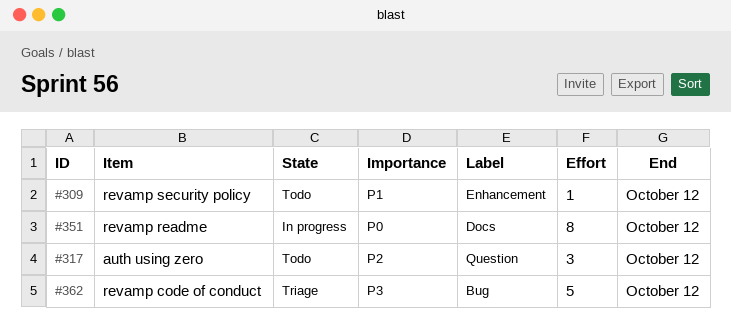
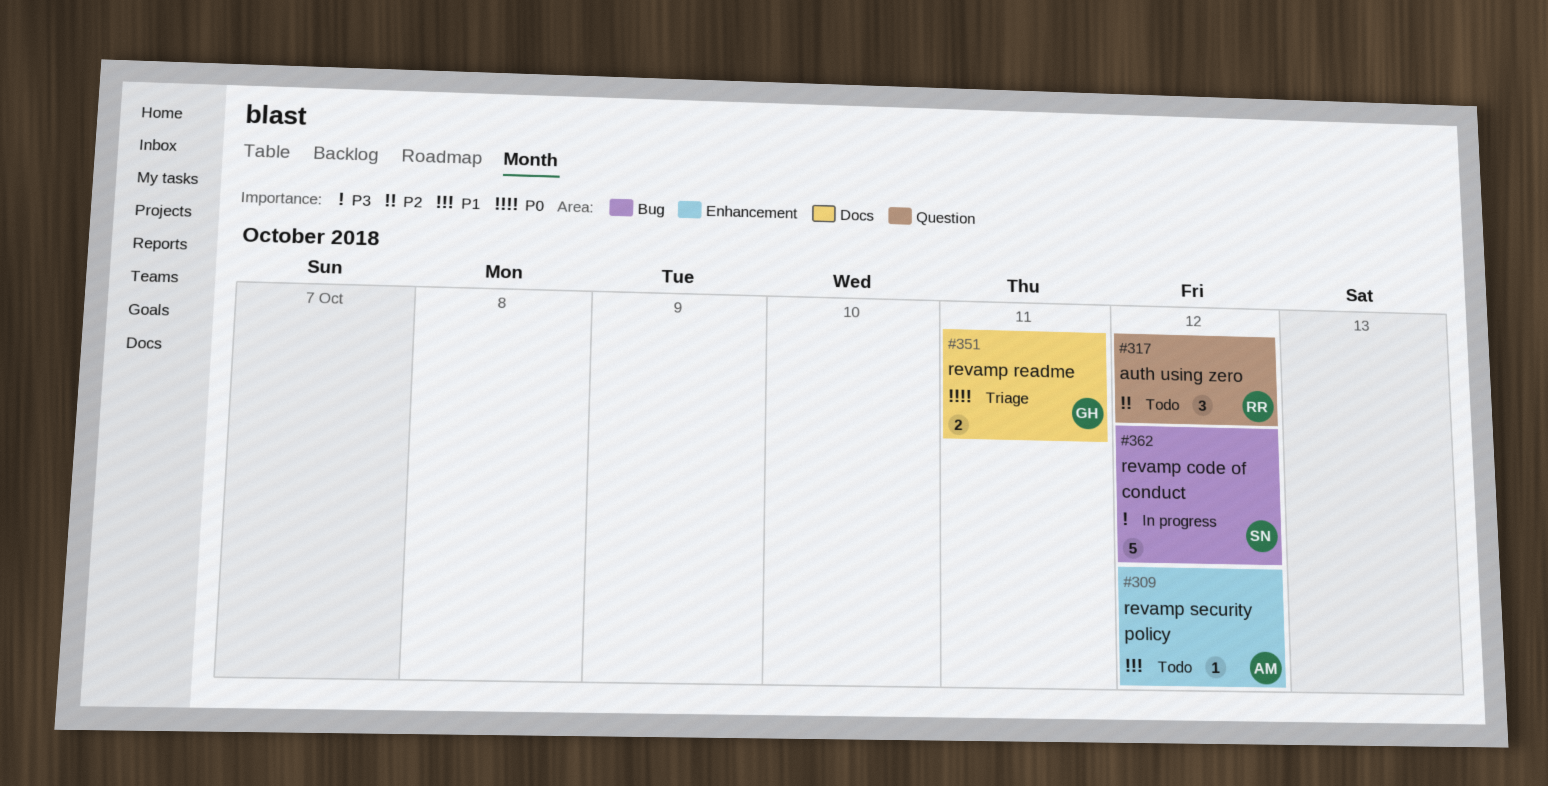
#351, status: In progress -> Triage
#351, estimate: 8 -> 2
#351, due: Oct 12 -> Oct 11
#362, status: Triage -> In progress

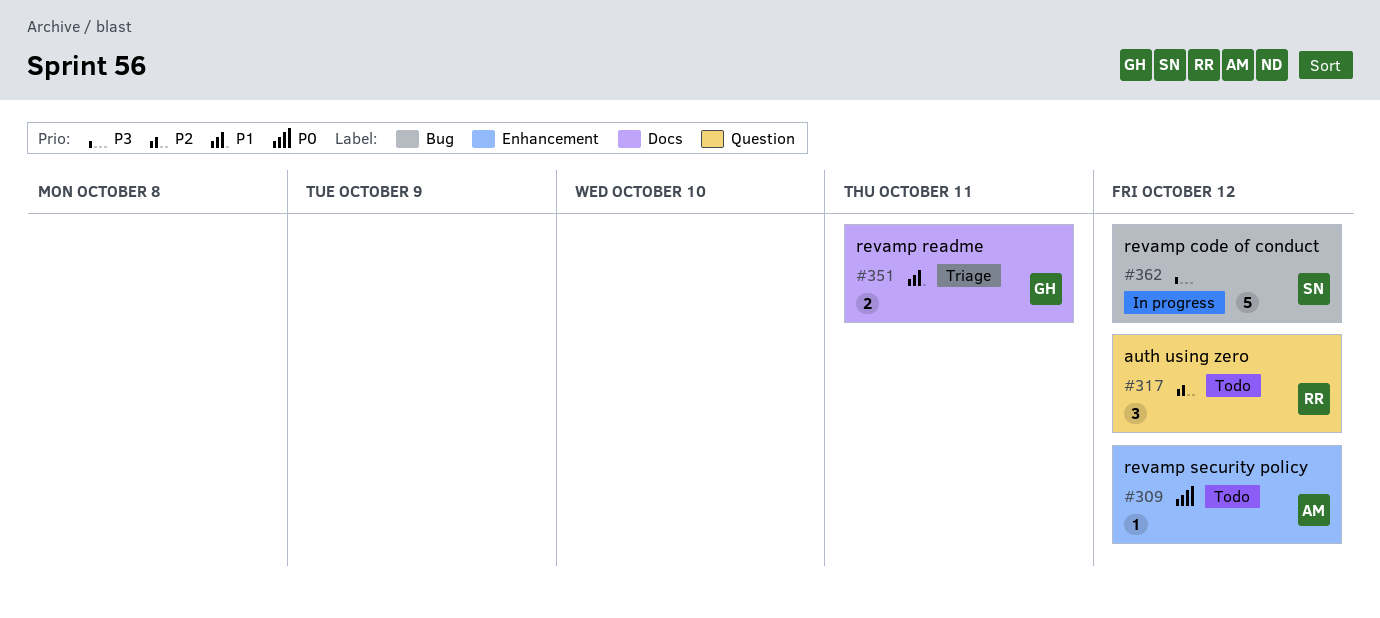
#309, priority: P1 -> P0
#351, priority: P0 -> P1

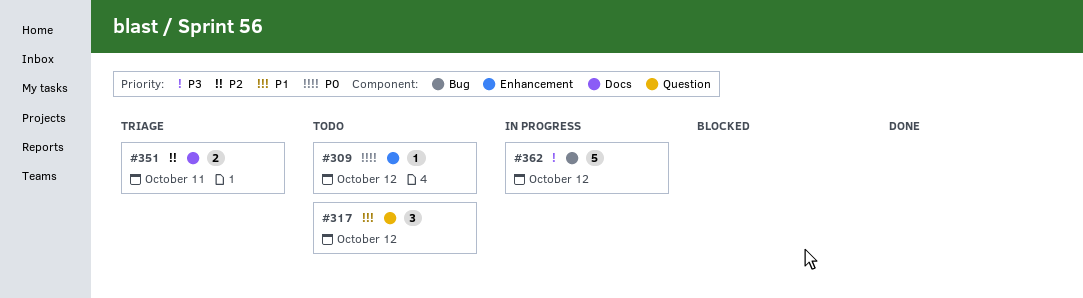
#317, priority: P2 -> P1
#351, priority: P1 -> P2

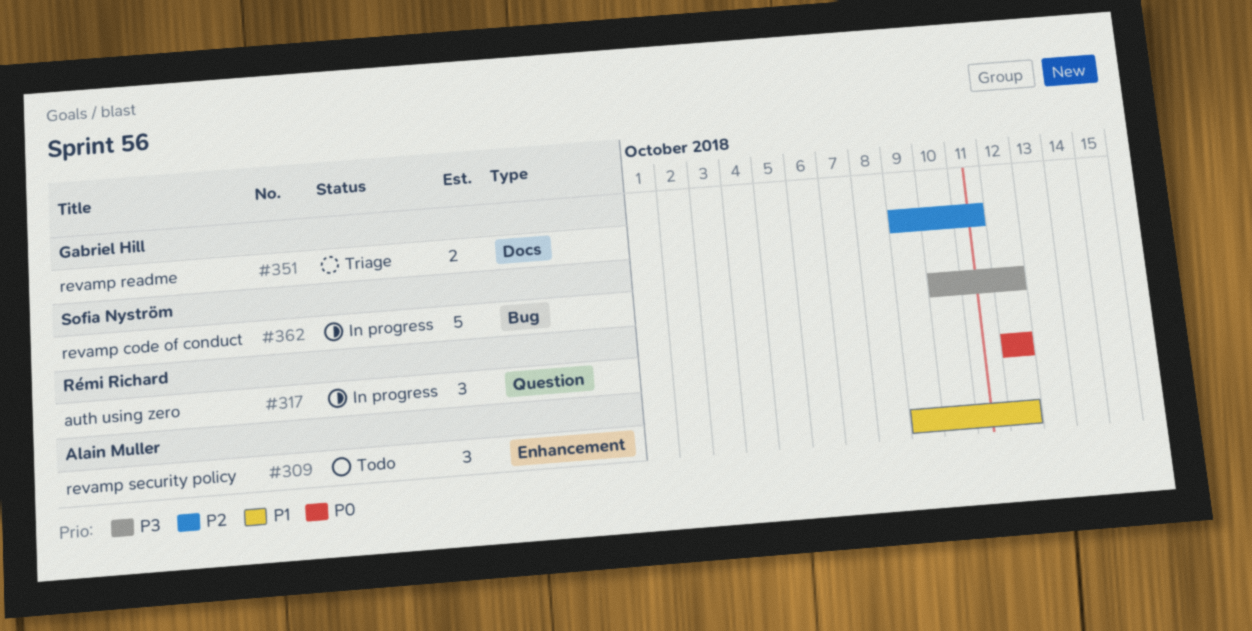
#309, priority: P0 -> P1
#309, estimate: 1 -> 3
#317, status: Todo -> In progress
#317, priority: P1 -> P0

